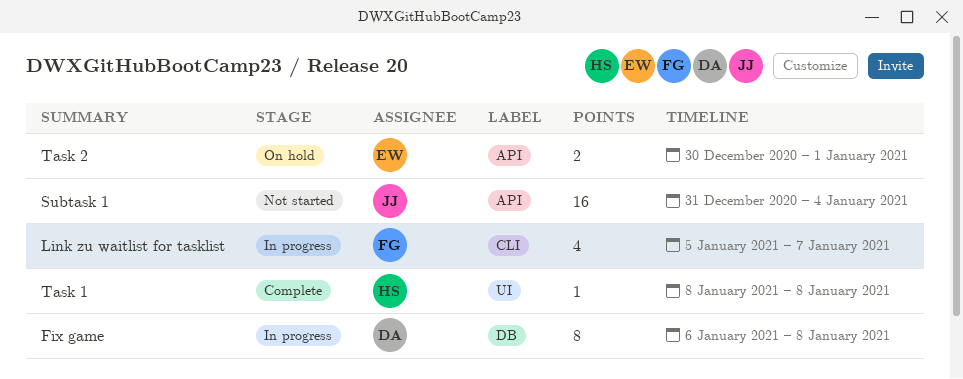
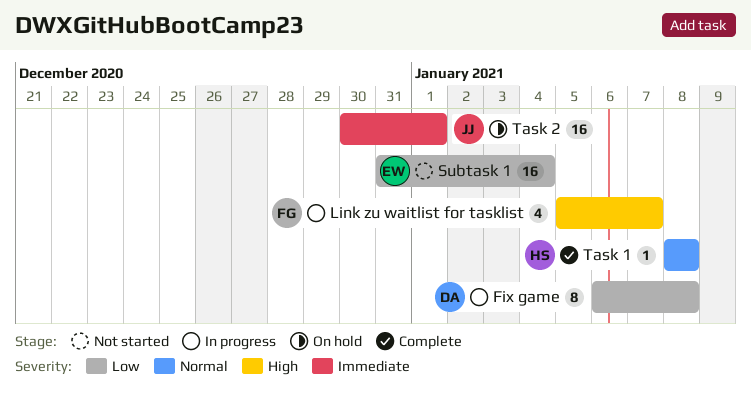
Subtask 1, owner: JJ -> EW
Task 2, owner: EW -> JJ
Task 2, estimate: 2 -> 16

